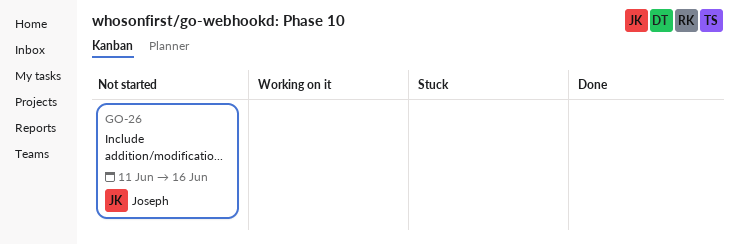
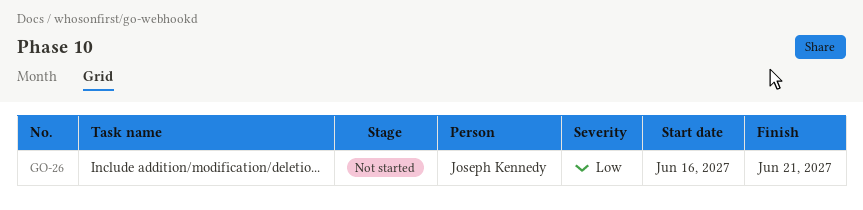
GO-26, start: Jun 11 -> Jun 16
GO-26, due: Jun 16 -> Jun 21

